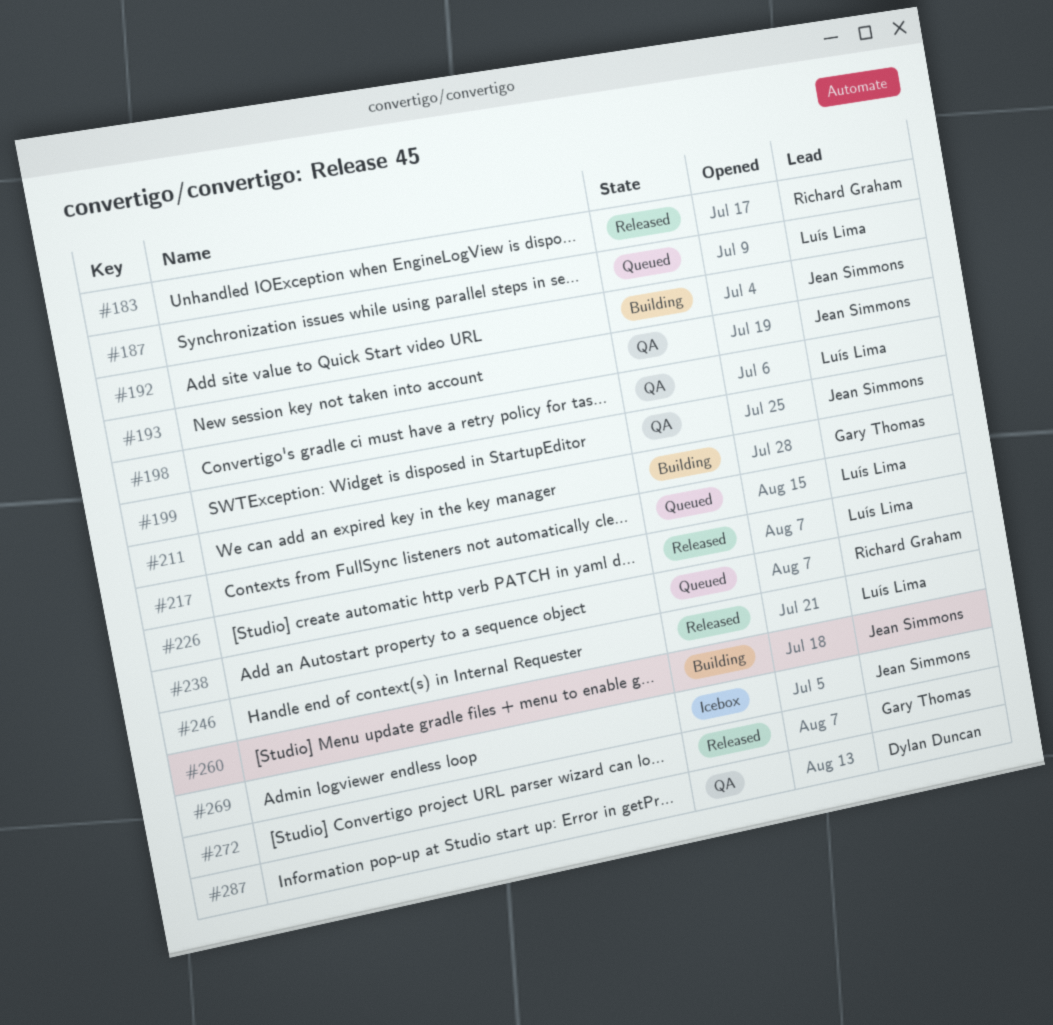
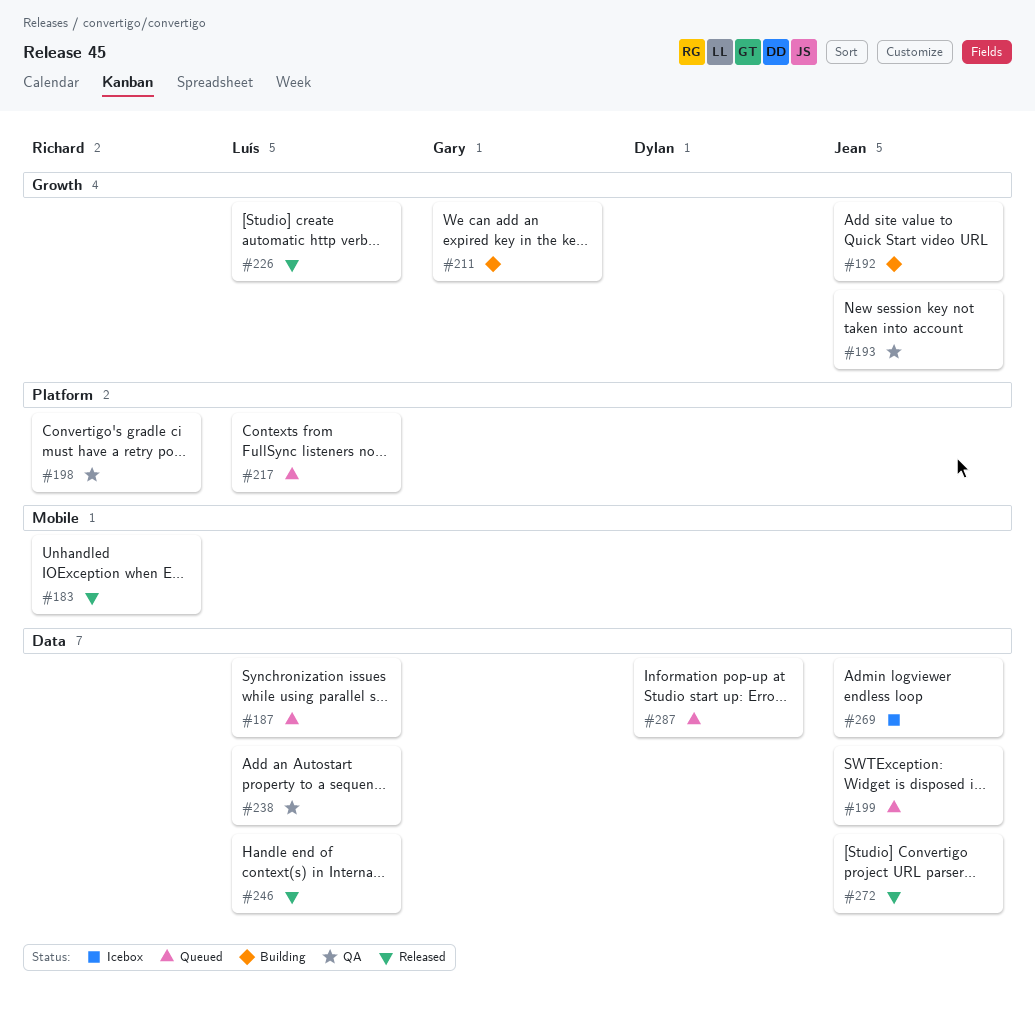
#198, owner: Luís Lima -> Richard Graham
#199, status: QA -> Queued
#238, status: Queued -> QA
#238, owner: Richard Graham -> Luís Lima
#260: present -> none
#272, owner: Gary Thomas -> Jean Simmons
#287, status: QA -> Queued

